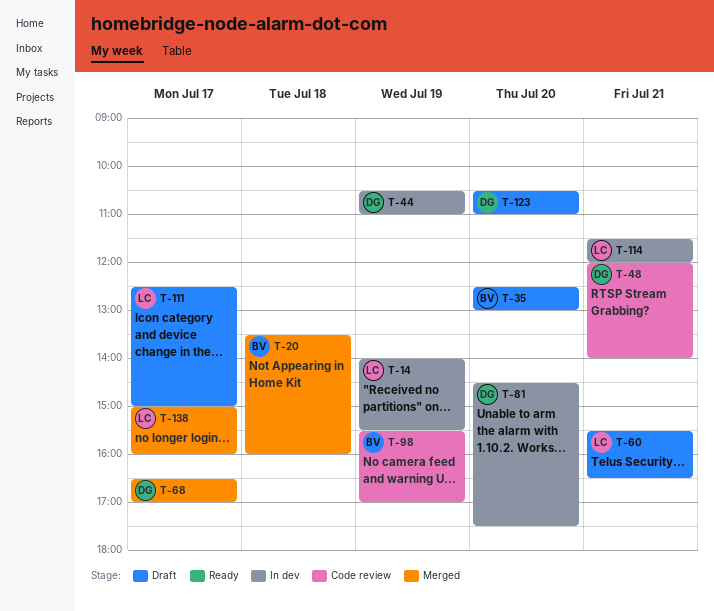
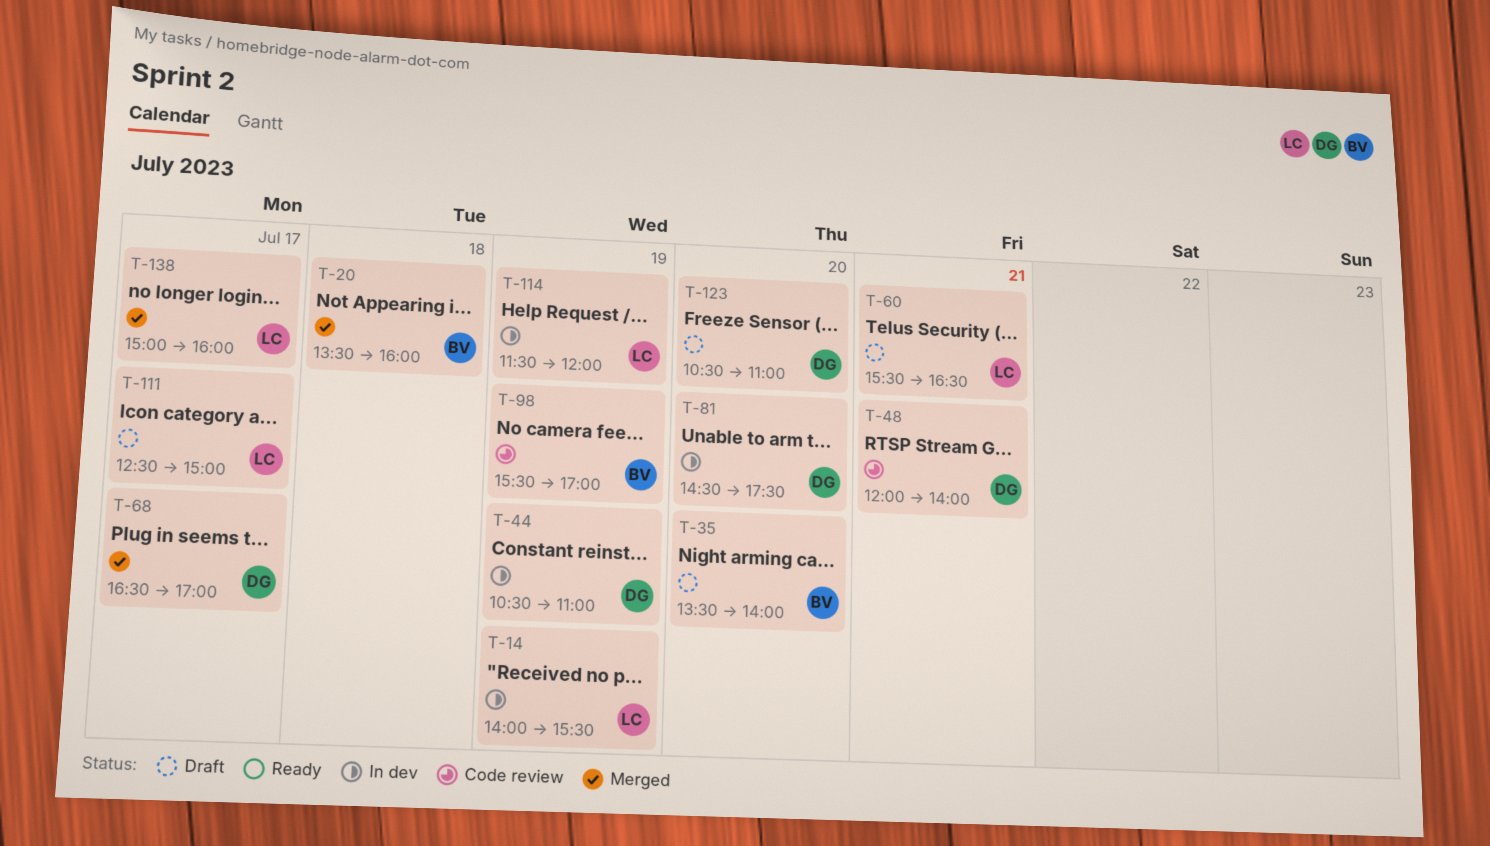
T-35, begins: 12:30 -> 13:30
T-35, ends: 13:00 -> 14:00
T-114, day: Jul 21 -> Jul 19

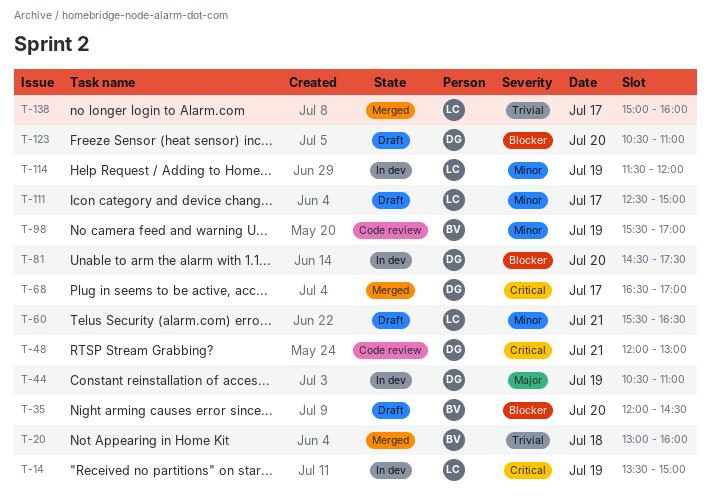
T-14, begins: 14:00 -> 13:30
T-14, ends: 15:30 -> 15:00
T-20, begins: 13:30 -> 13:00
T-35, begins: 13:30 -> 12:00
T-35, ends: 14:00 -> 14:30
T-48, ends: 14:00 -> 13:00

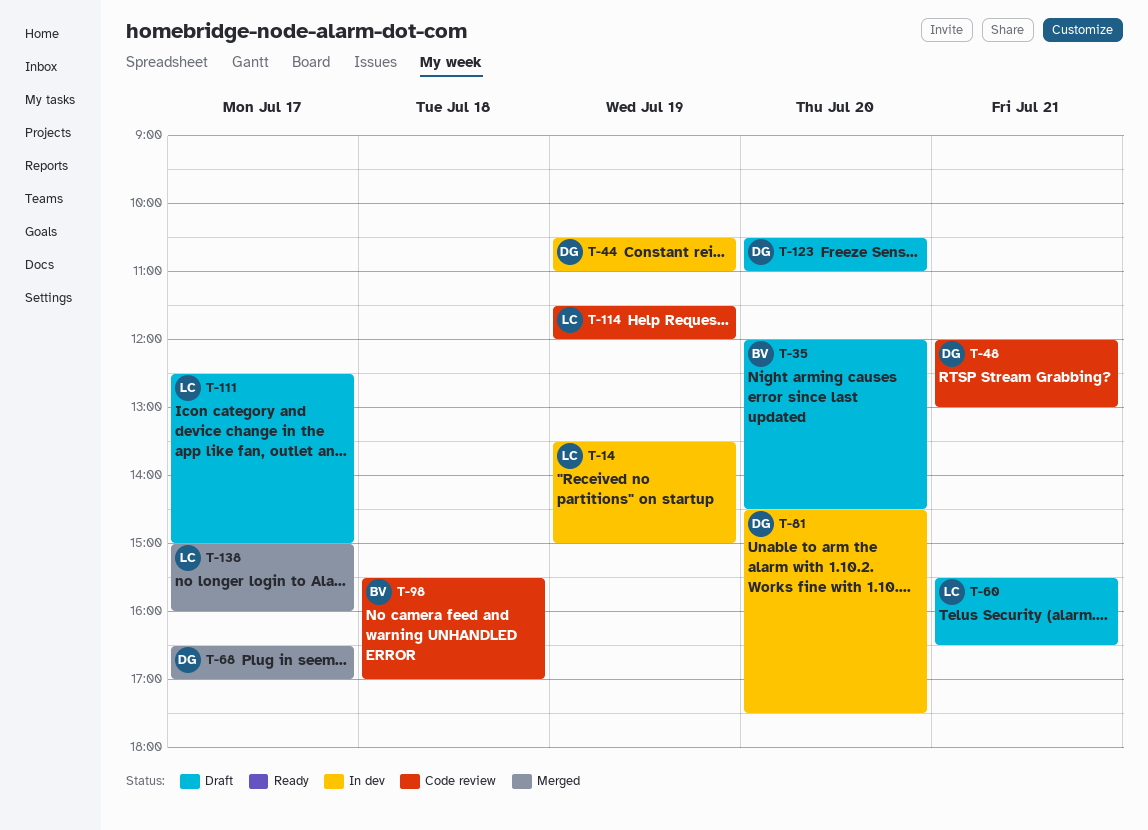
T-20: present -> none
T-98, day: Jul 19 -> Jul 18
T-114, status: In dev -> Code review

